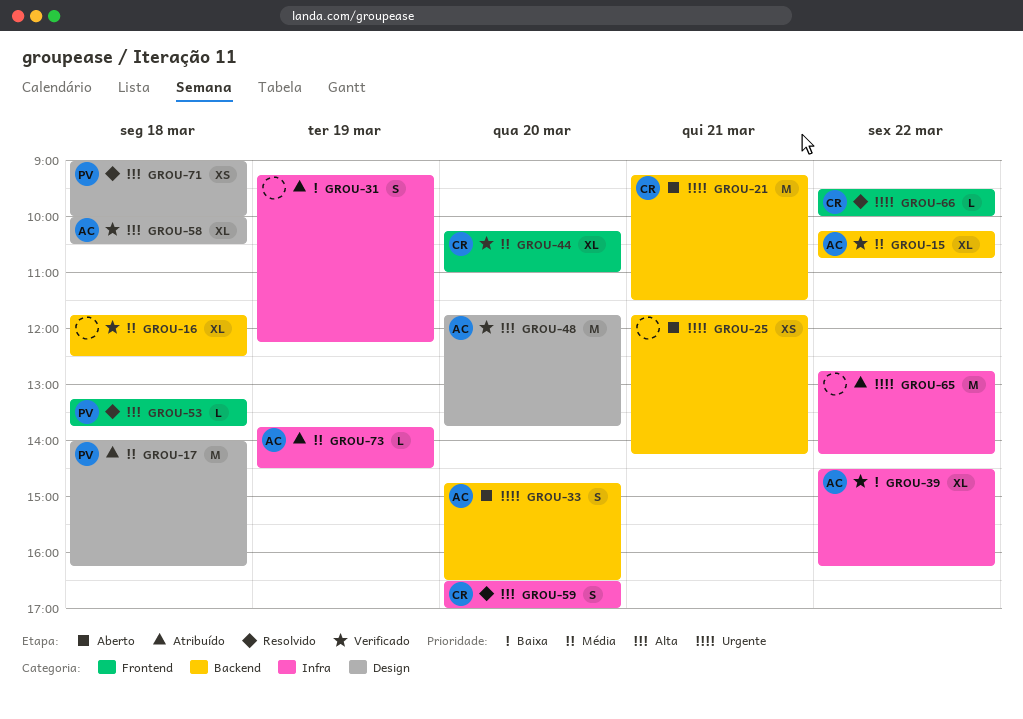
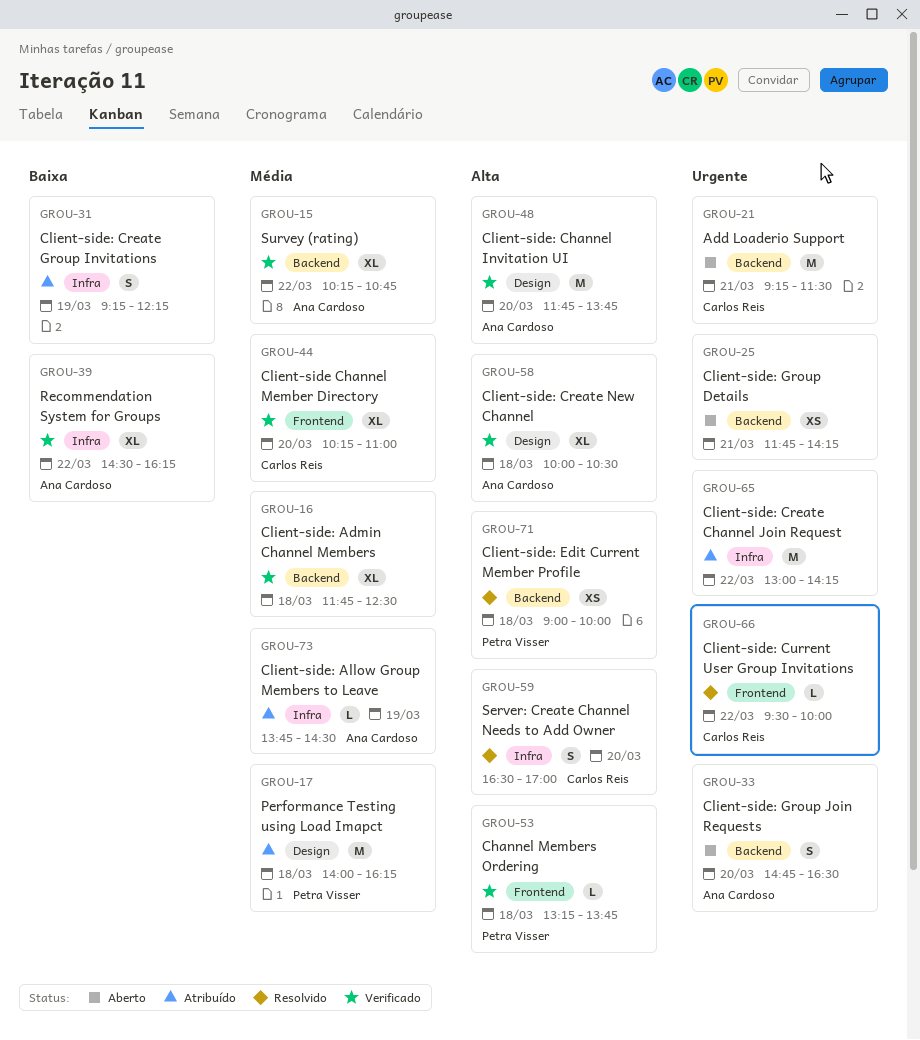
GROU-53, status: Resolvido -> Verificado
GROU-65, begins: 12:45 -> 13:00
GROU-71, label: Design -> Backend

